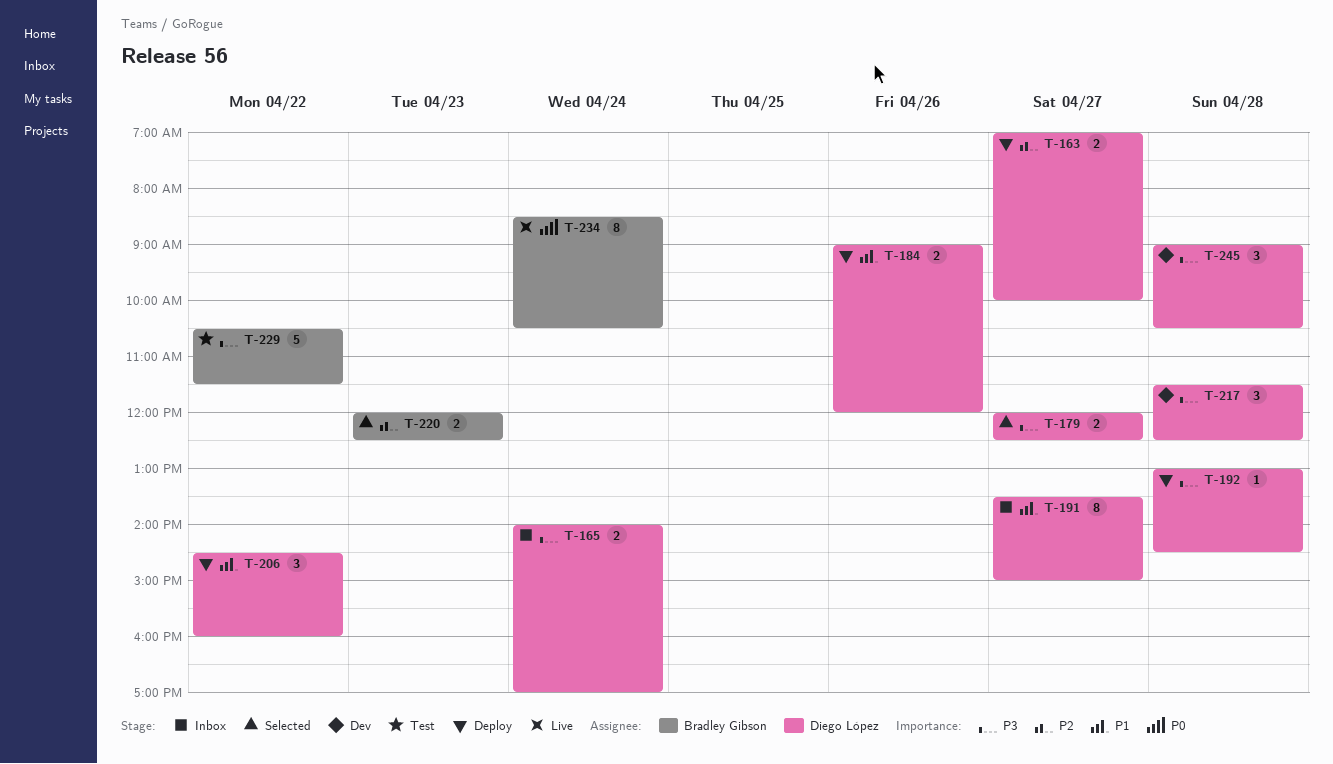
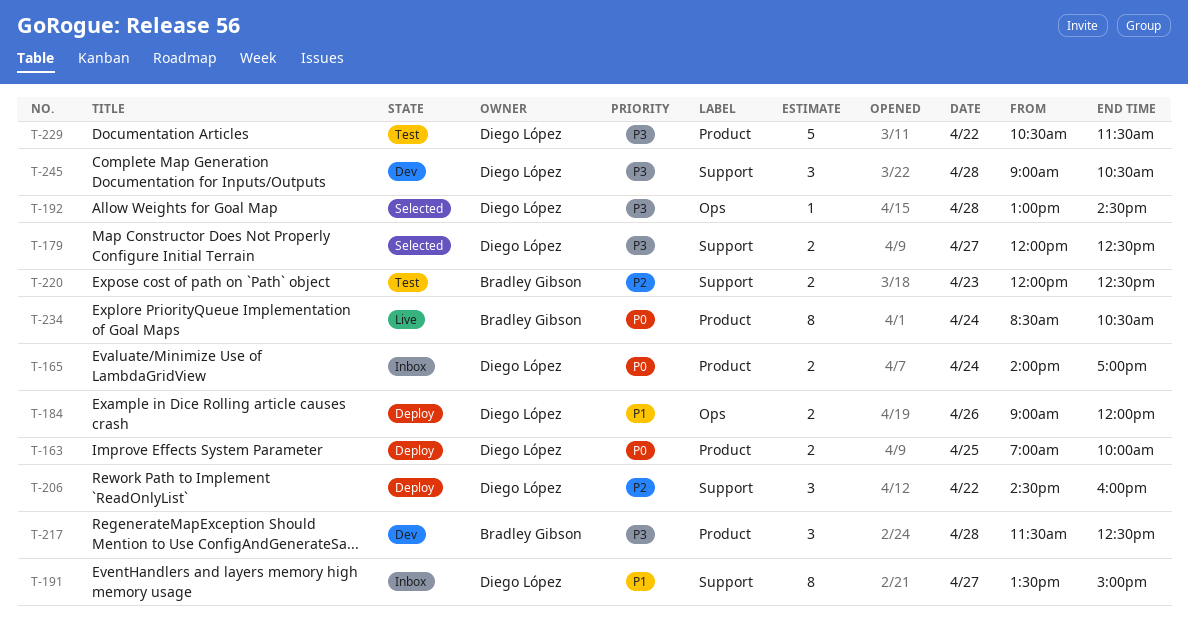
T-163, priority: P2 -> P0
T-163, day: Apr 27 -> Apr 25
T-165, priority: P3 -> P0
T-192, status: Deploy -> Selected
T-206, priority: P1 -> P2
T-217, owner: Diego López -> Bradley Gibson
T-220, status: Selected -> Test
T-229, owner: Bradley Gibson -> Diego López

